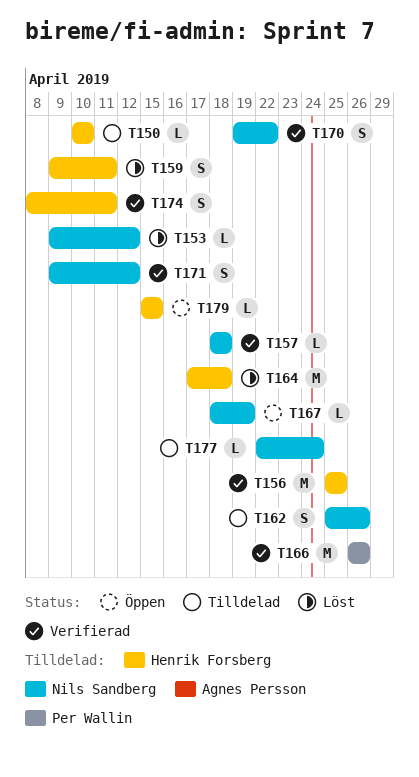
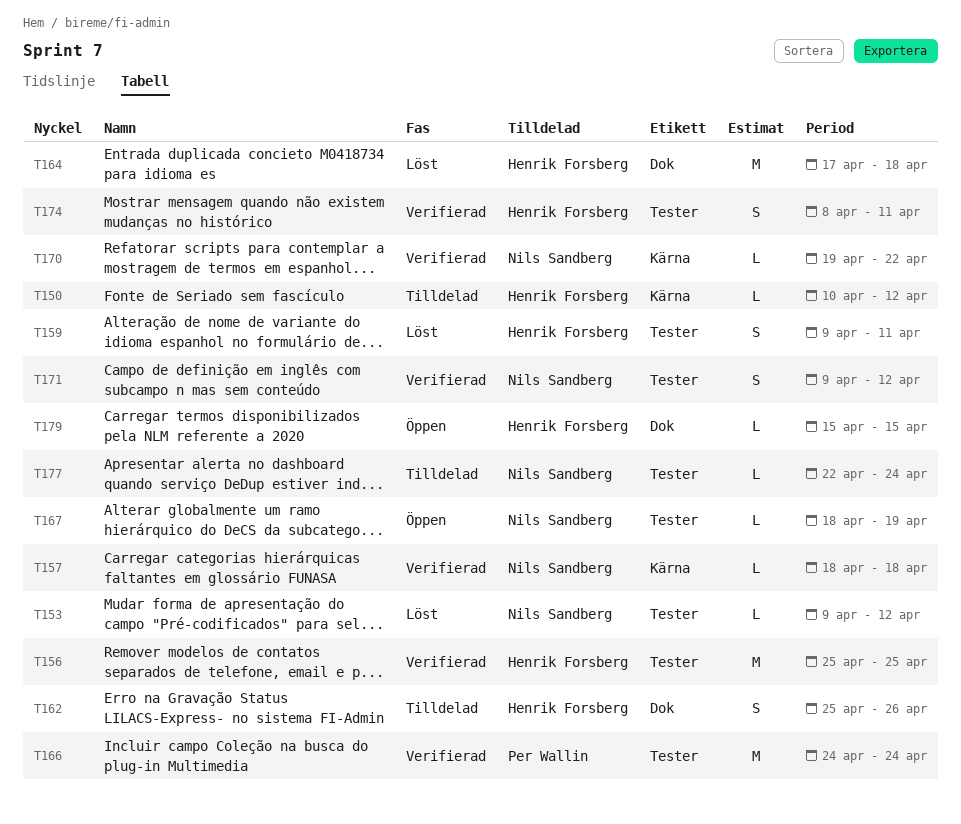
T150, due: Apr 10 -> Apr 12
T162, owner: Nils Sandberg -> Henrik Forsberg
T166, start: Apr 26 -> Apr 24
T166, due: Apr 26 -> Apr 24
T170, estimate: S -> L

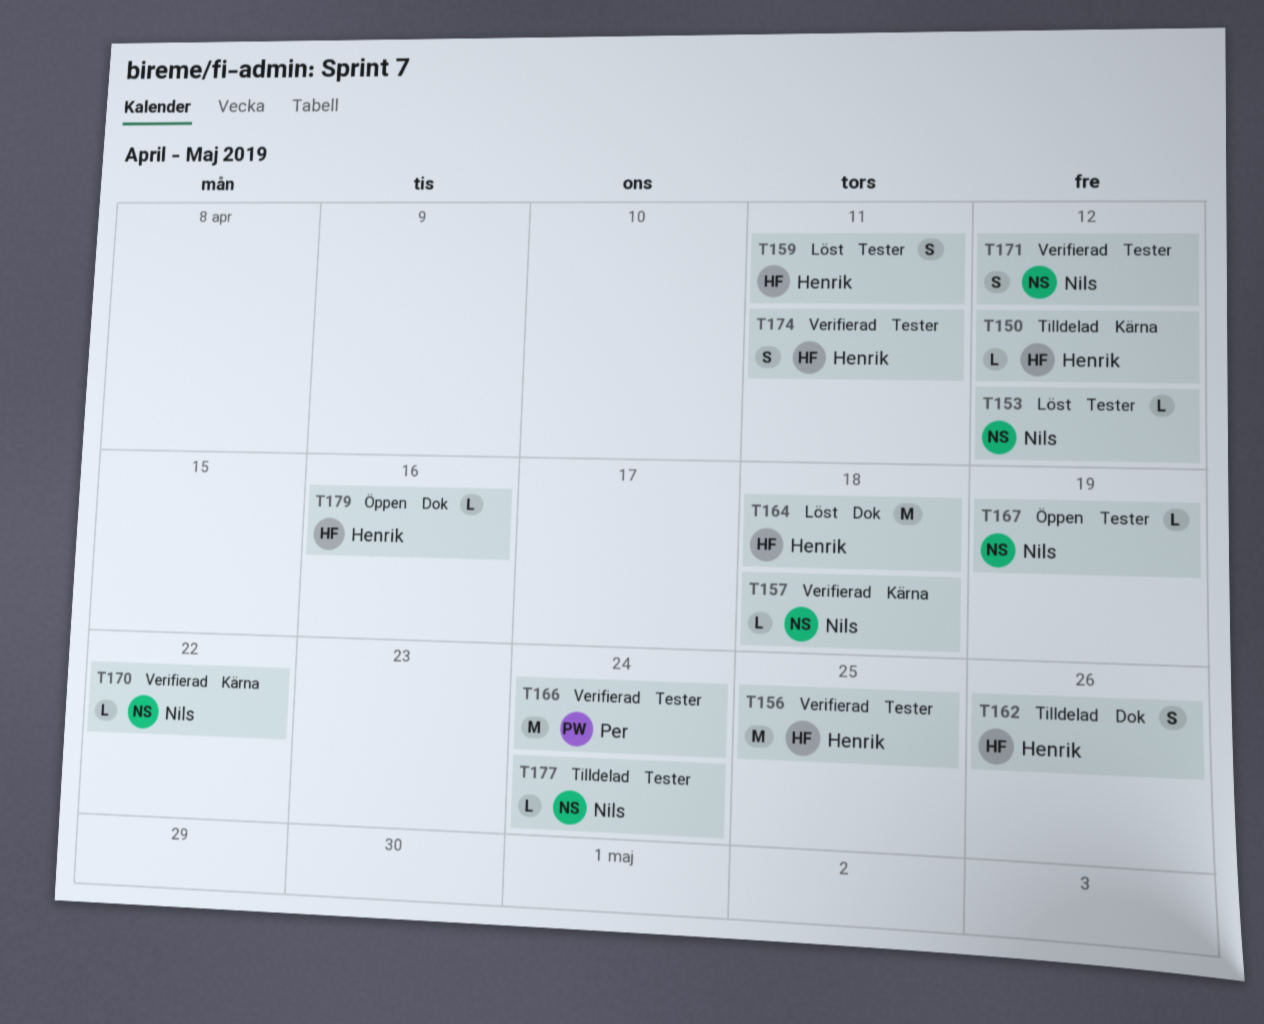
T179, due: Apr 15 -> Apr 16

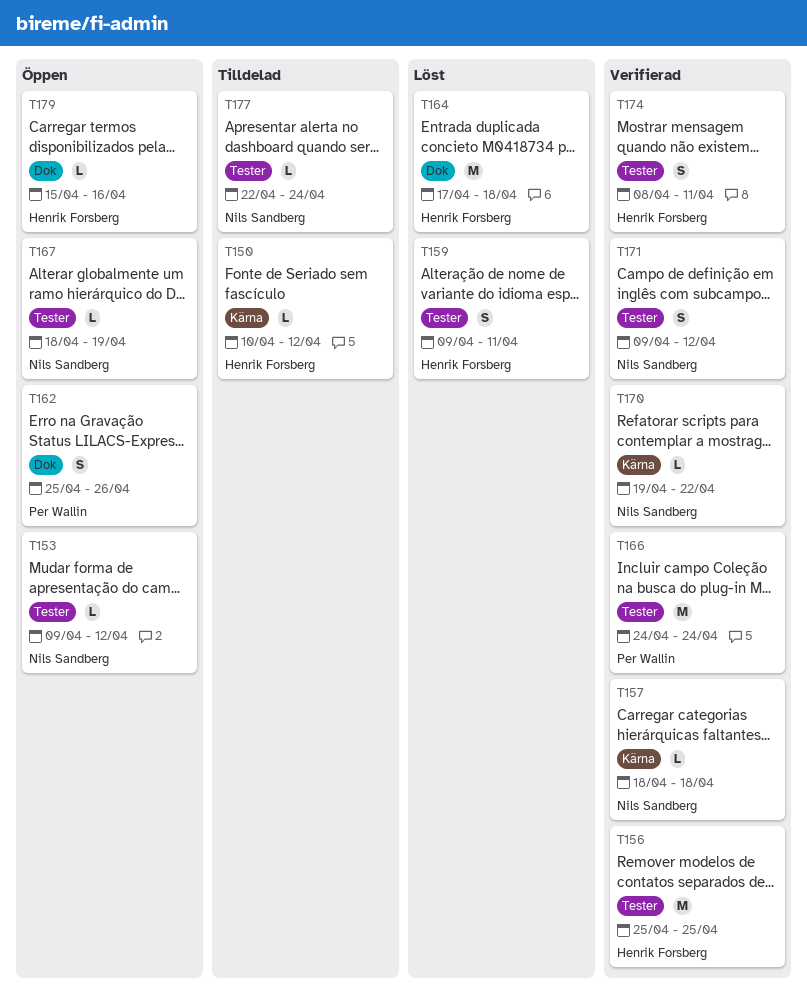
T153, status: Löst -> Öppen
T162, status: Tilldelad -> Öppen
T162, owner: Henrik Forsberg -> Per Wallin

